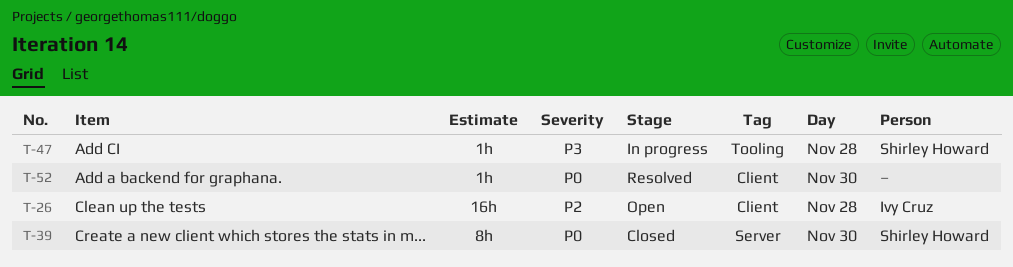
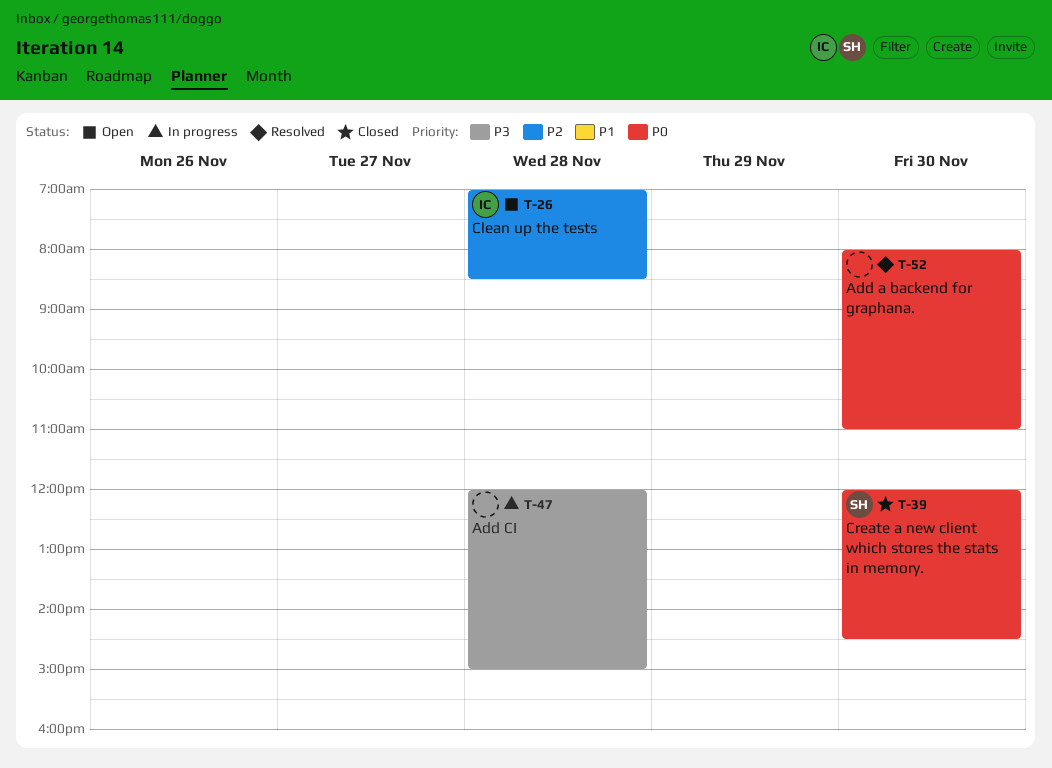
T-47, owner: Shirley Howard -> none

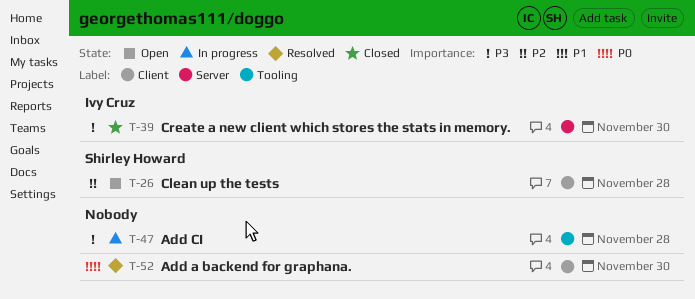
T-26, owner: Ivy Cruz -> Shirley Howard
T-39, owner: Shirley Howard -> Ivy Cruz
T-39, priority: P0 -> P3

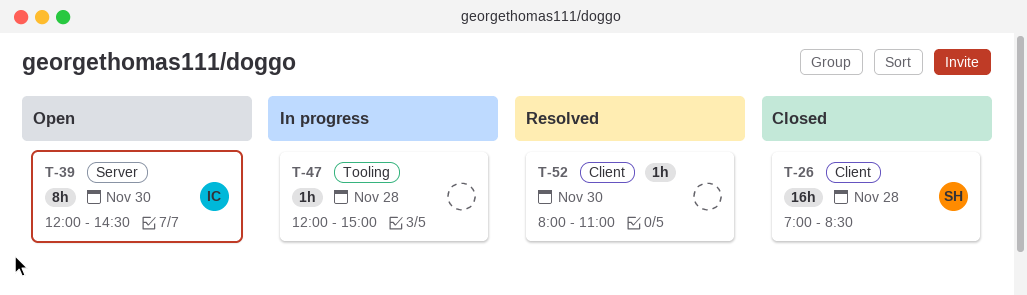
T-26, status: Open -> Closed
T-39, status: Closed -> Open

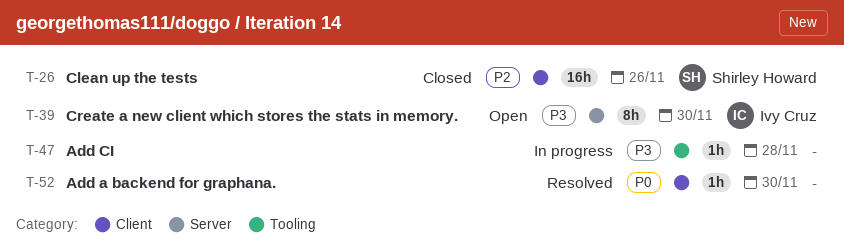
T-26, day: Nov 28 -> Nov 26

